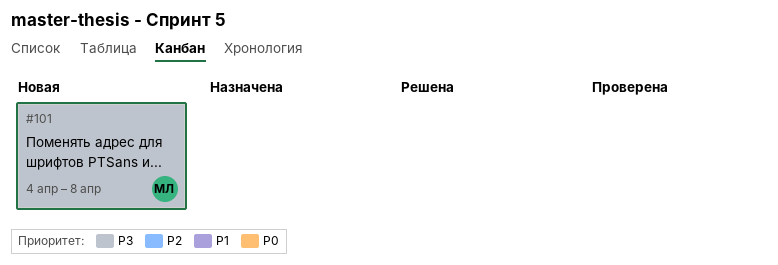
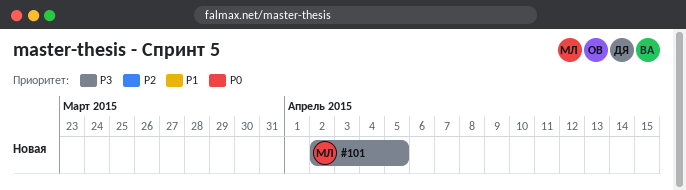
#101, start: Apr 4 -> Apr 2
#101, due: Apr 8 -> Apr 5

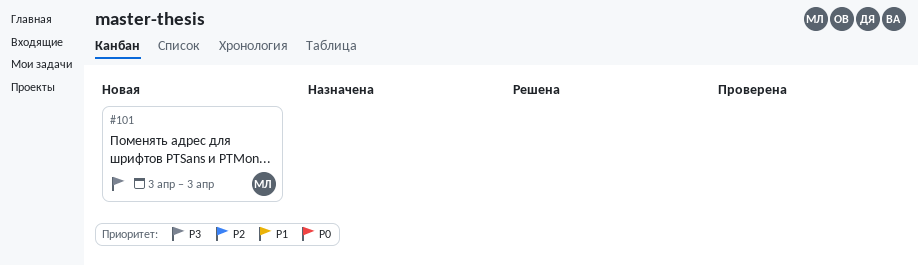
#101, start: Apr 2 -> Apr 3
#101, due: Apr 5 -> Apr 3

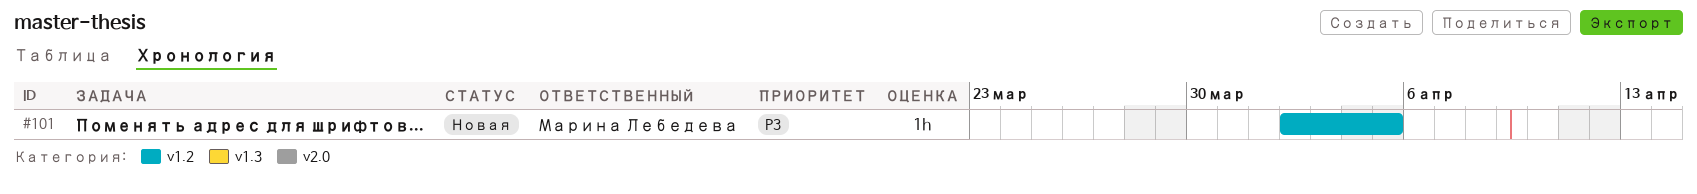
#101, start: Apr 3 -> Apr 2
#101, due: Apr 3 -> Apr 5

